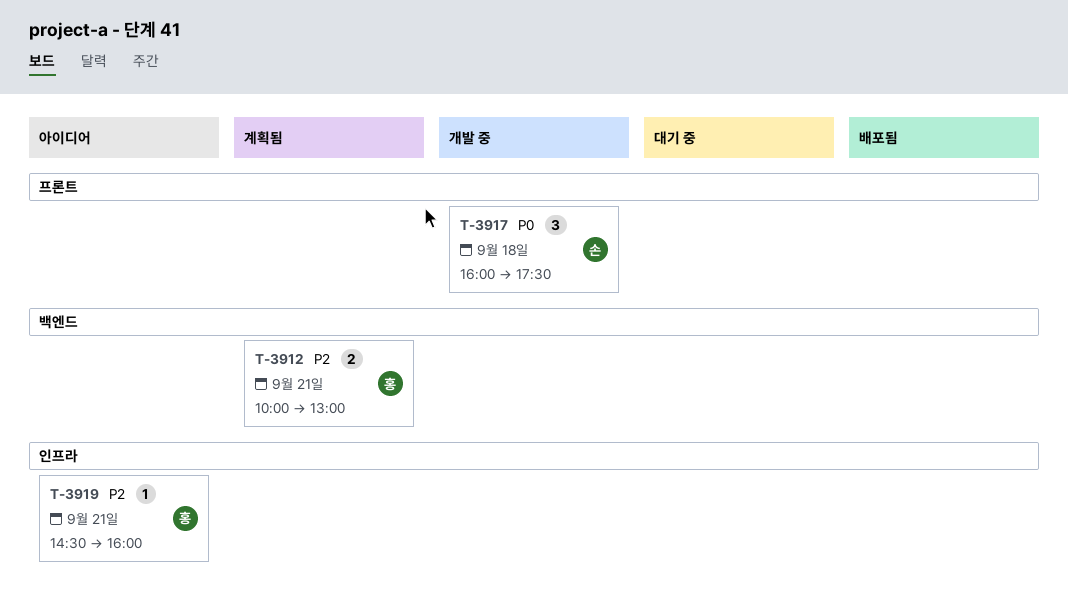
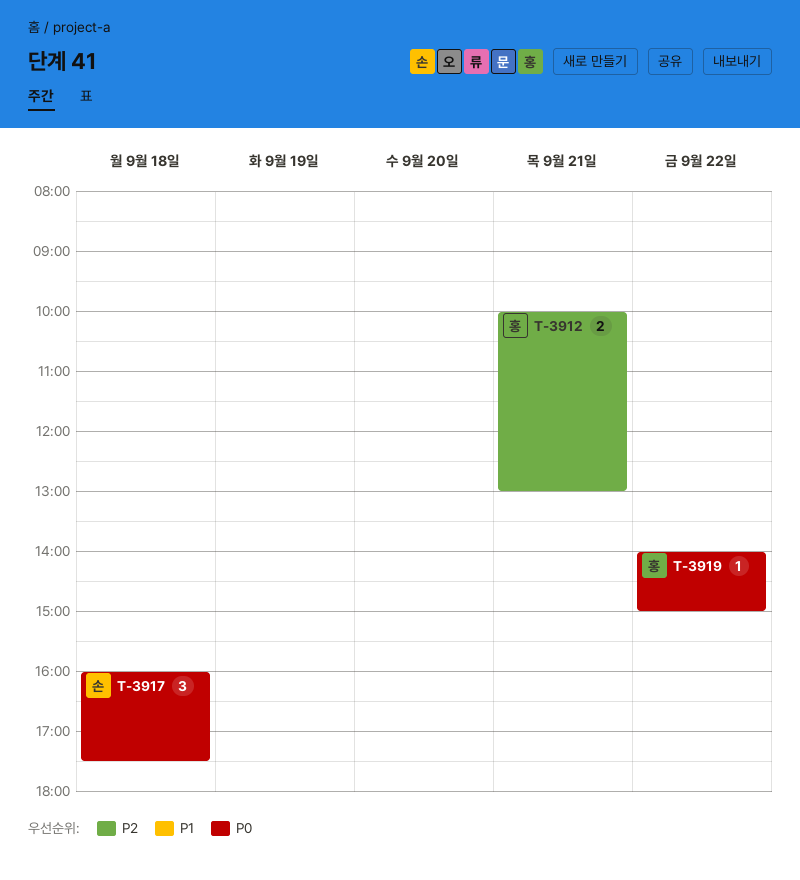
T-3919, priority: P2 -> P0
T-3919, day: Sep 21 -> Sep 22
T-3919, begins: 14:30 -> 14:00
T-3919, ends: 16:00 -> 15:00

